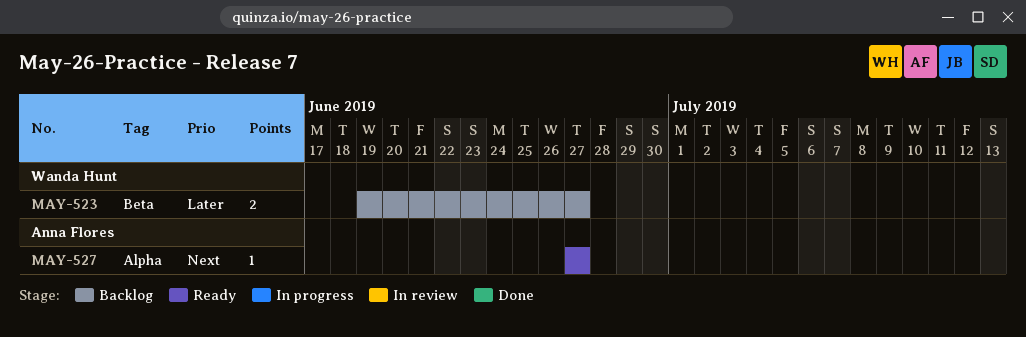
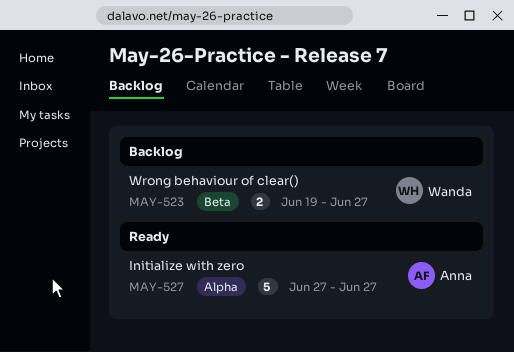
MAY-527, estimate: 1 -> 5

